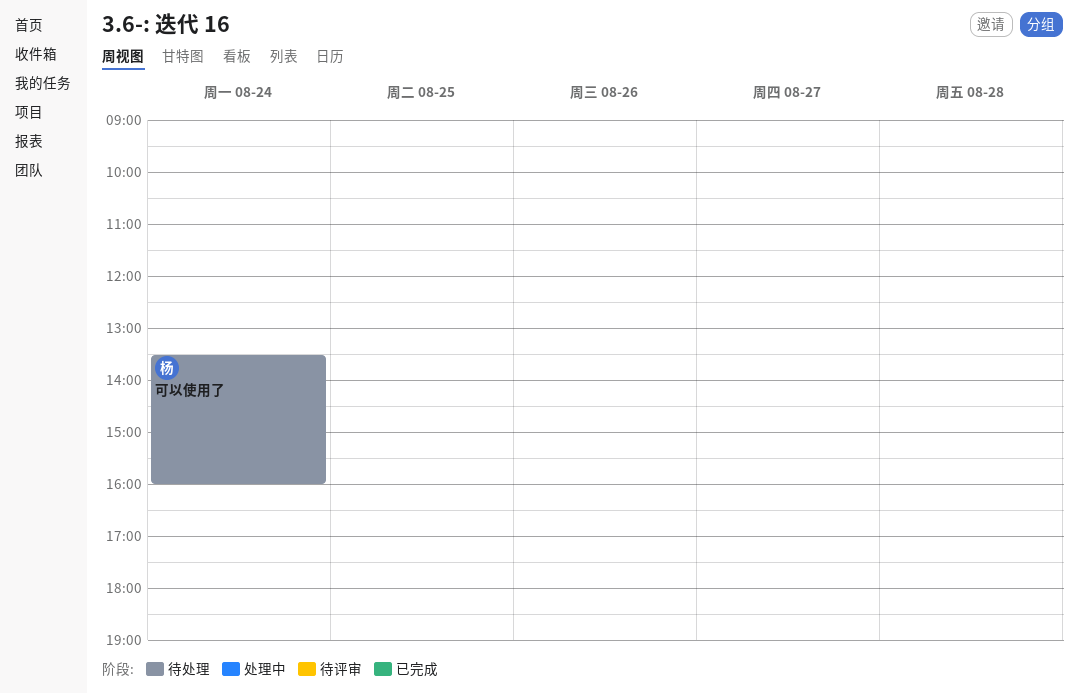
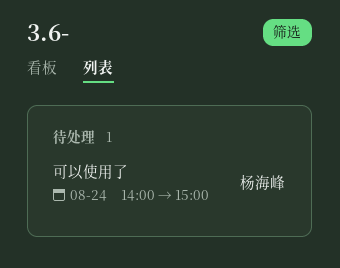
可以使用了, begins: 13:30 -> 14:00
可以使用了, ends: 16:00 -> 15:00

